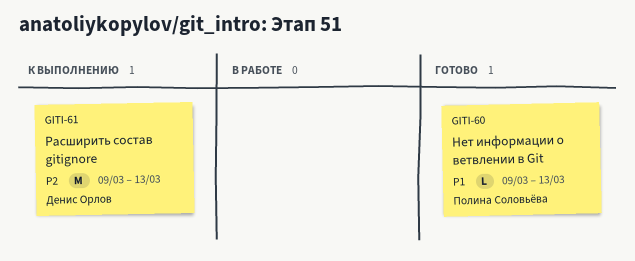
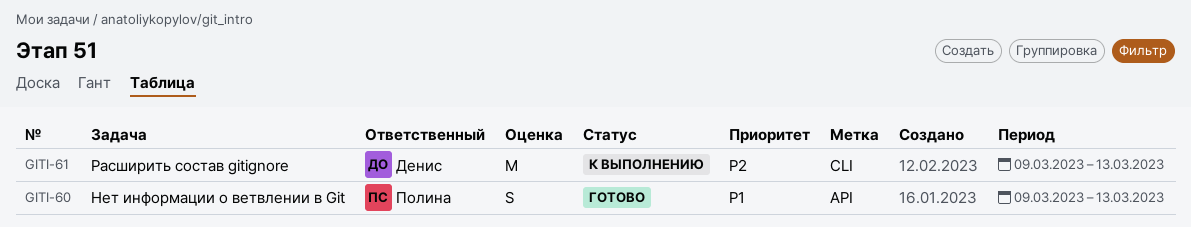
GITI-60, estimate: L -> S

